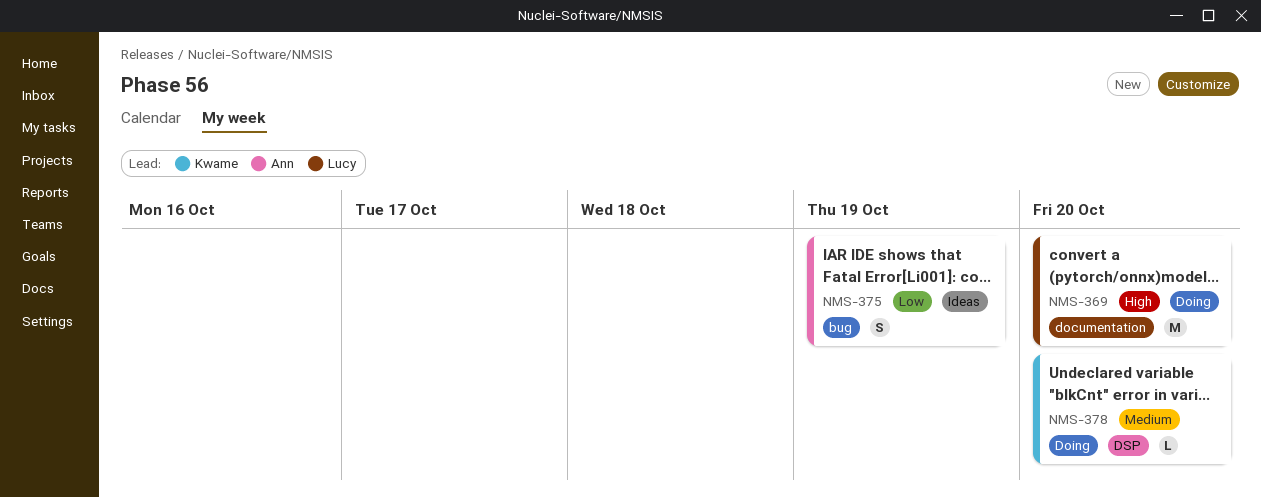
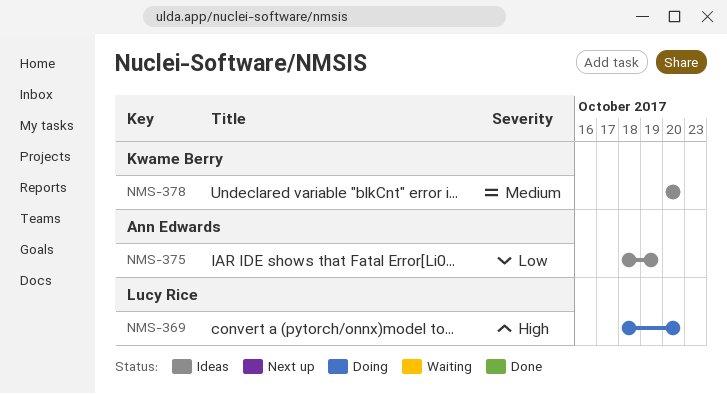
NMS-378, status: Doing -> Ideas

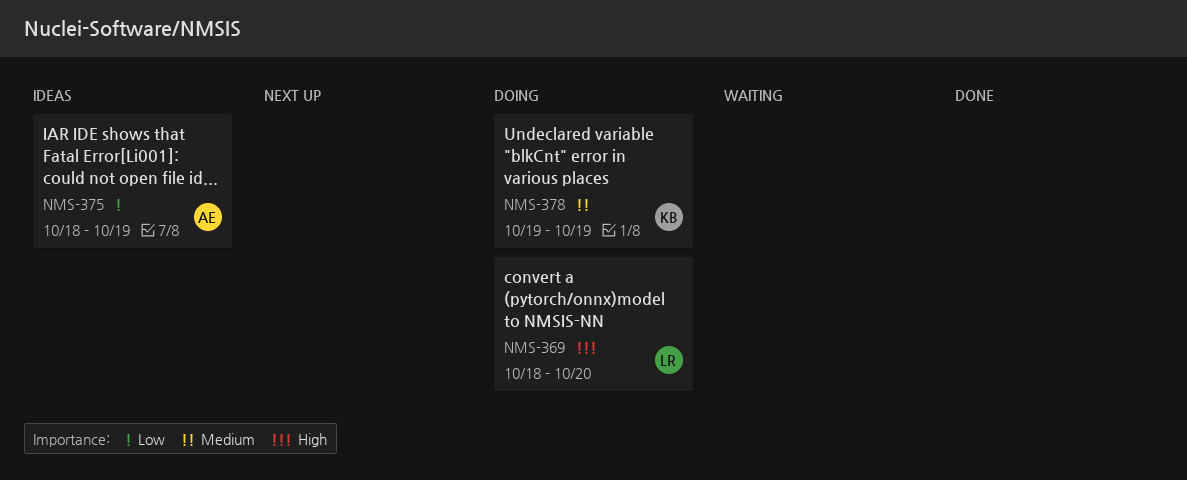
NMS-378, status: Ideas -> Doing
NMS-378, start: Oct 20 -> Oct 19
NMS-378, due: Oct 20 -> Oct 19

